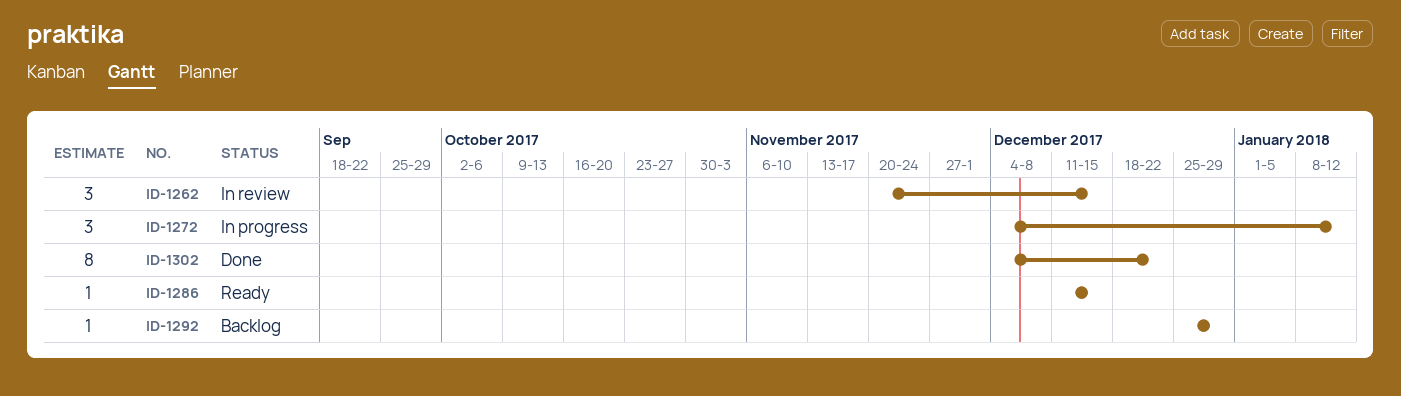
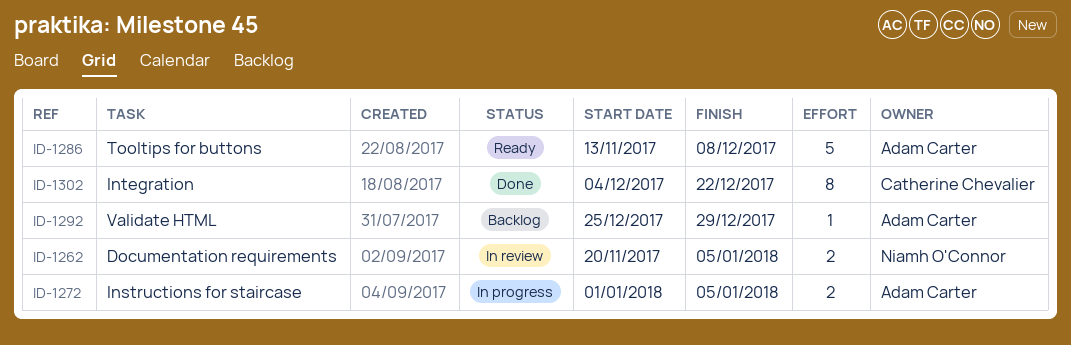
ID-1262, estimate: 3 -> 2
ID-1262, due: Dec 15 -> Jan 5
ID-1272, estimate: 3 -> 2
ID-1272, start: Dec 4 -> Jan 1
ID-1272, due: Jan 12 -> Jan 5
ID-1286, estimate: 1 -> 5
ID-1286, start: Dec 11 -> Nov 13
ID-1286, due: Dec 15 -> Dec 8

